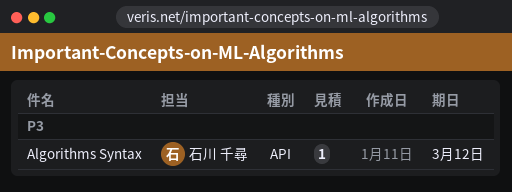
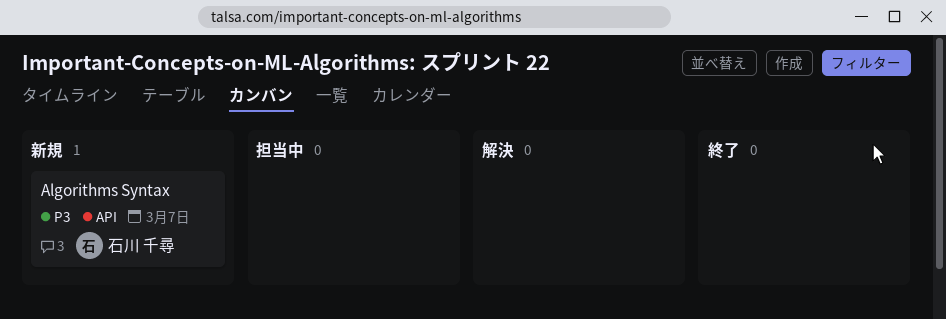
Algorithms Syntax, due: Mar 12 -> Mar 7

